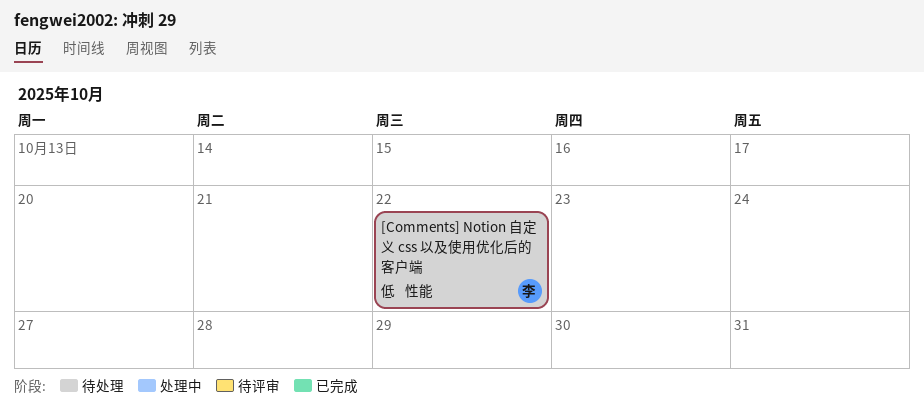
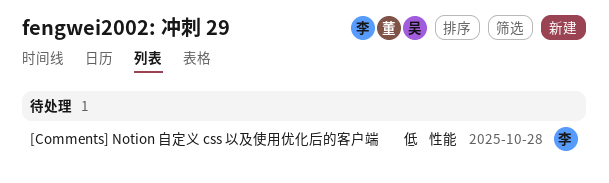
[Comments] Notion 自定义 css 以及使用优化后的客户端, due: Oct 22 -> Oct 28

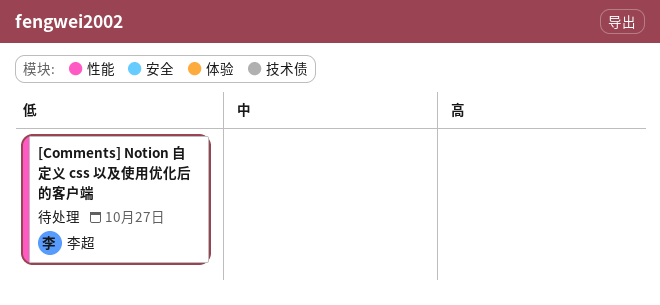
[Comments] Notion 自定义 css 以及使用优化后的客户端, due: Oct 28 -> Oct 27

